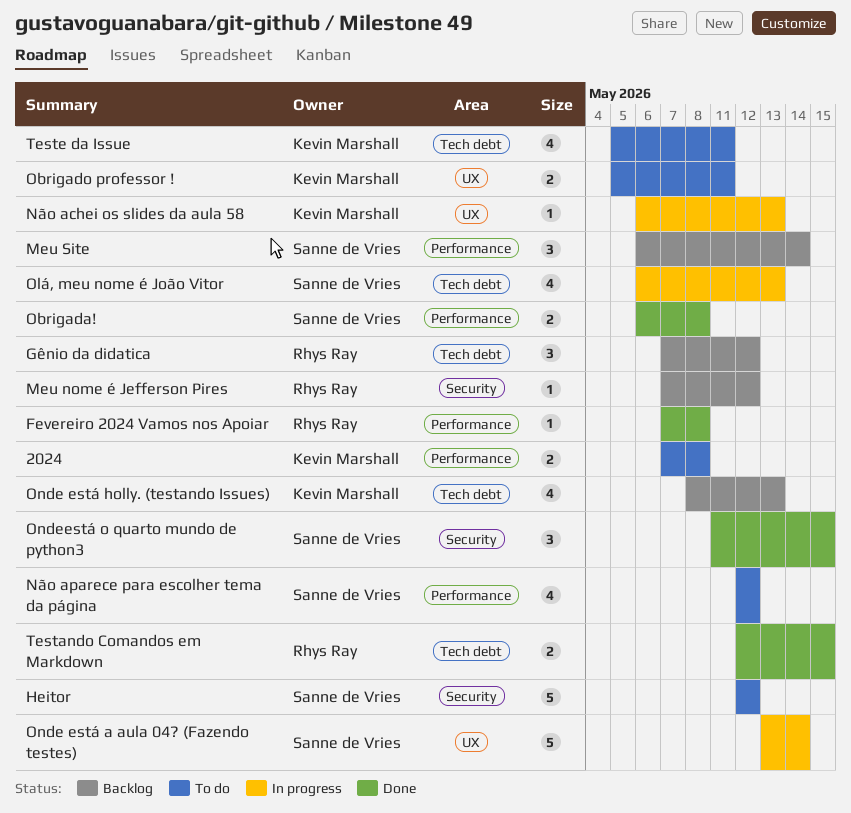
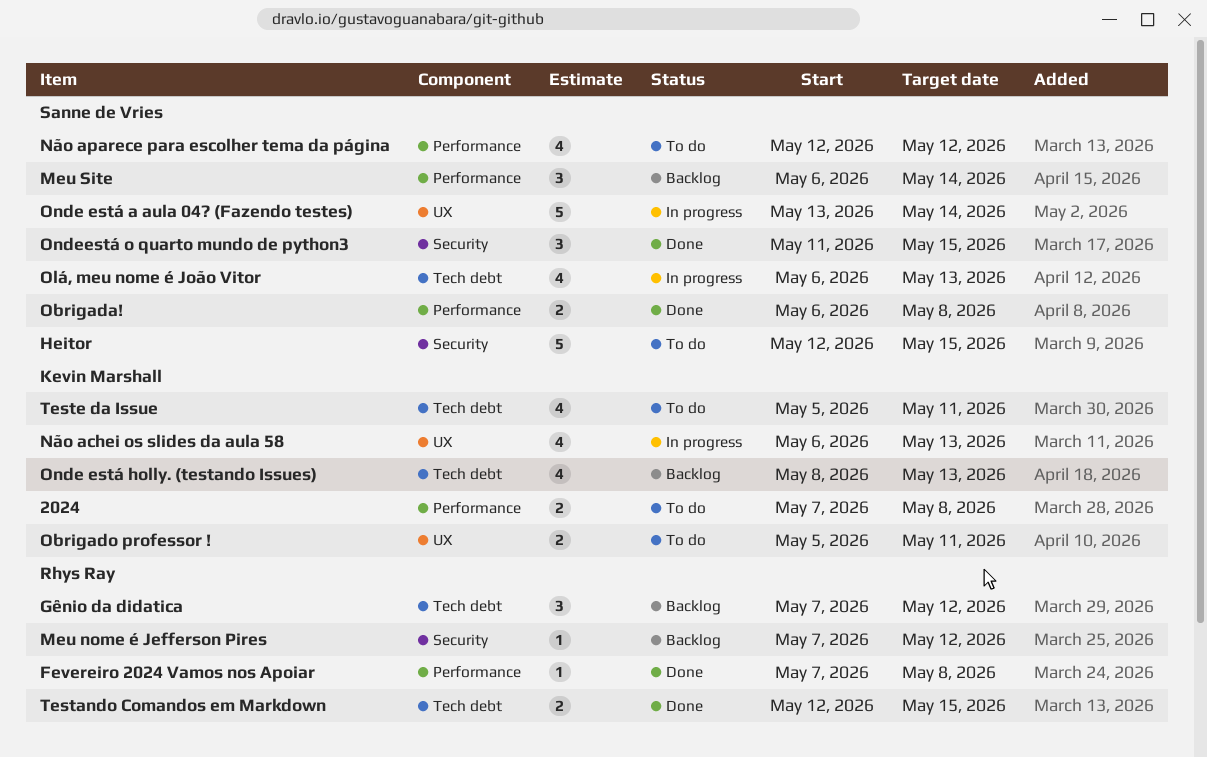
Heitor, due: May 12 -> May 15
Não achei os slides da aula 58, estimate: 1 -> 4

